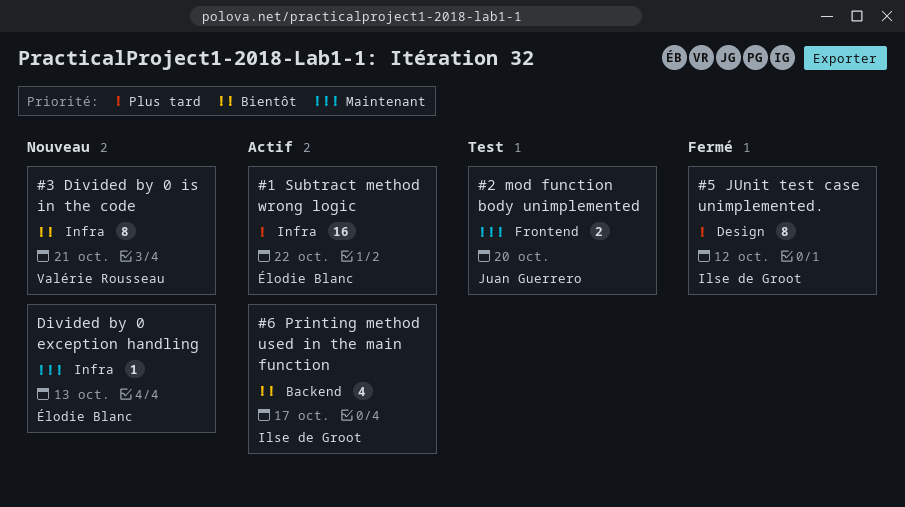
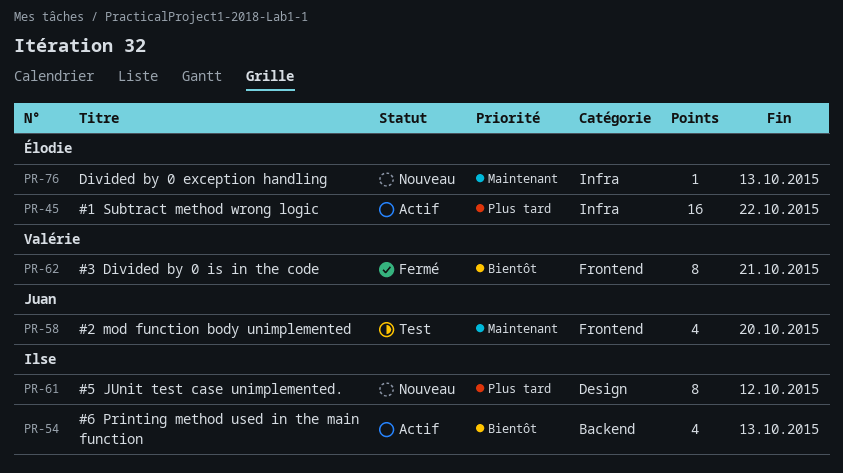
#2 mod function body unimplemented, estimate: 2 -> 4
#3 Divided by 0 is in the code, status: Nouveau -> Fermé
#3 Divided by 0 is in the code, label: Infra -> Frontend
#5 JUnit test case unimplemented., status: Fermé -> Nouveau
#6 Printing method used in the main function, due: Oct 17 -> Oct 13

